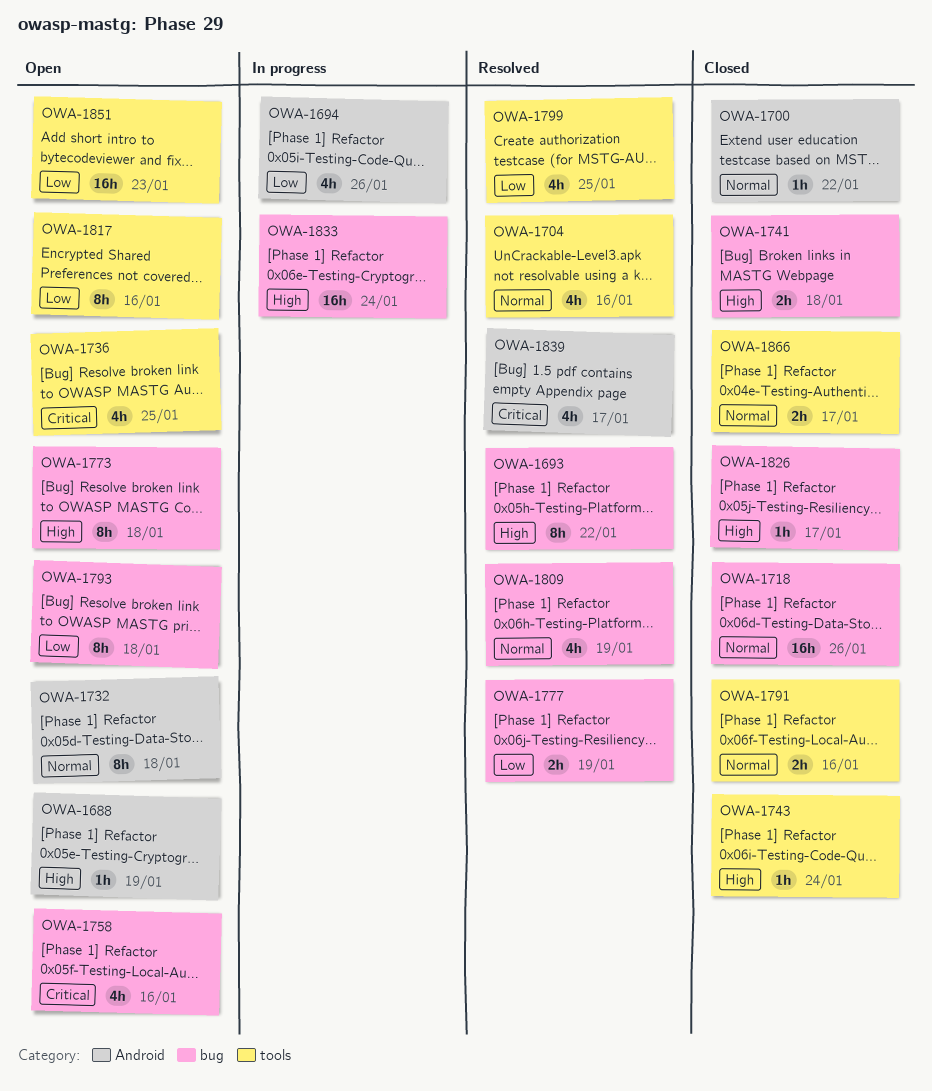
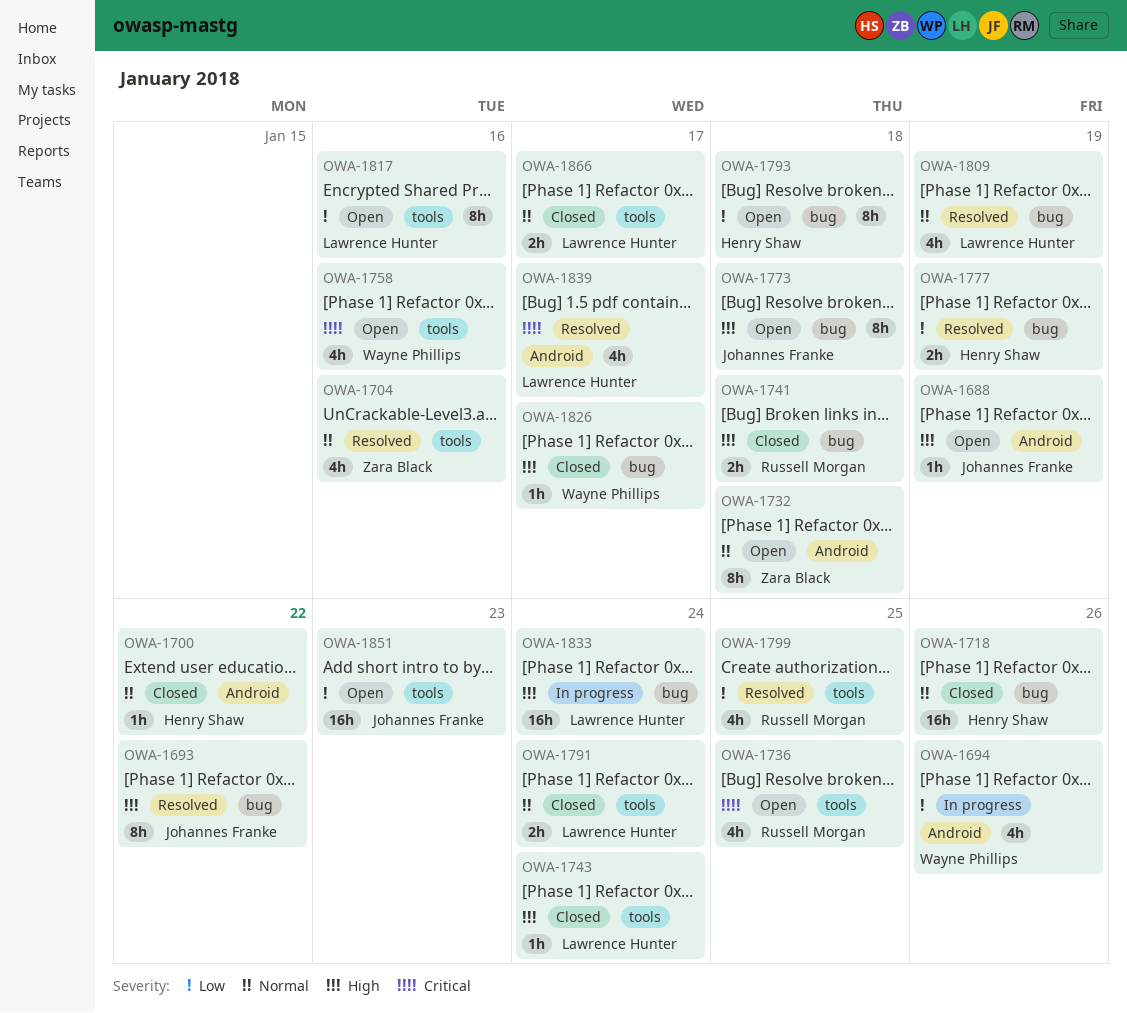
OWA-1758, label: bug -> tools
OWA-1791, due: Jan 16 -> Jan 24

